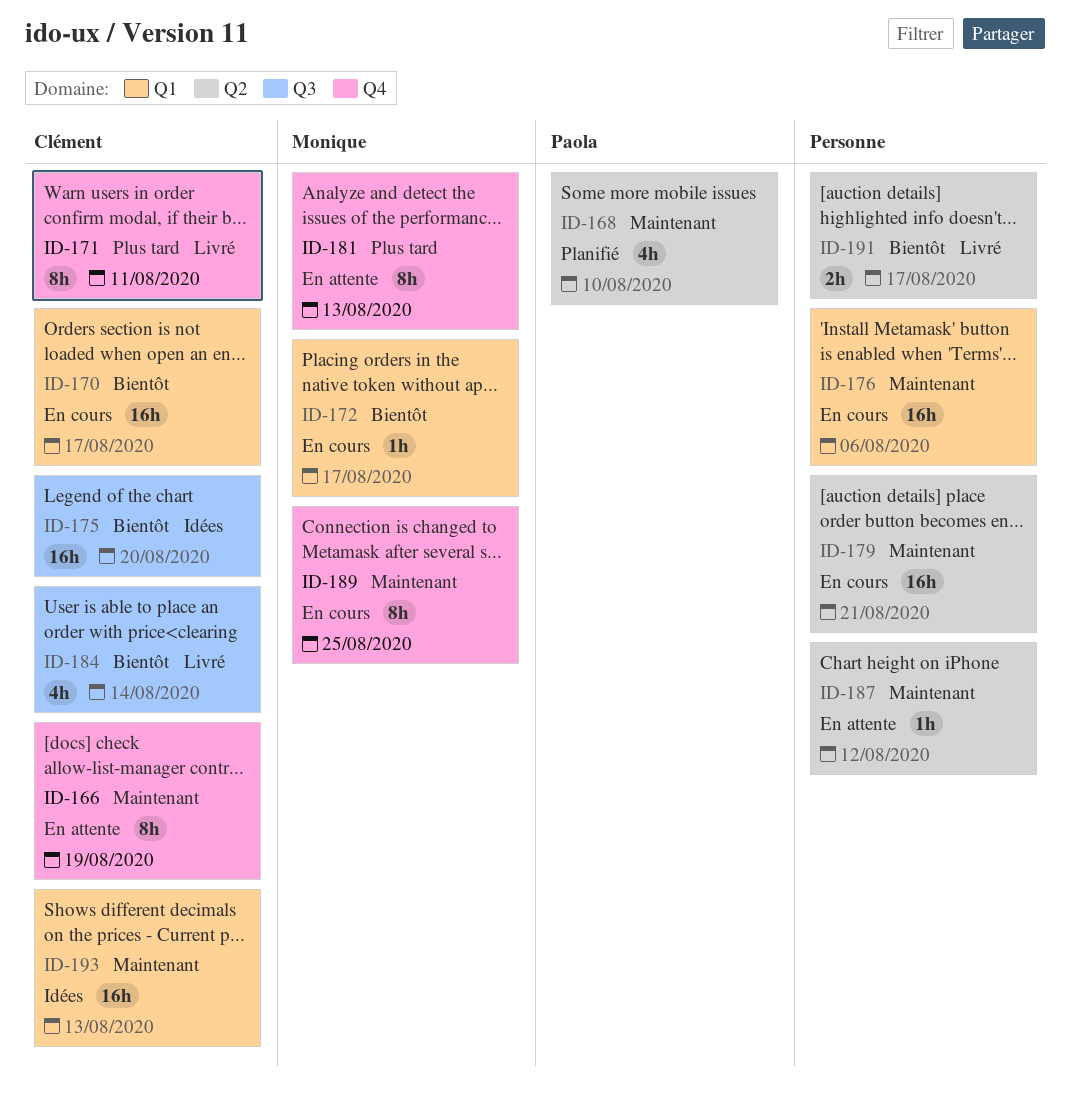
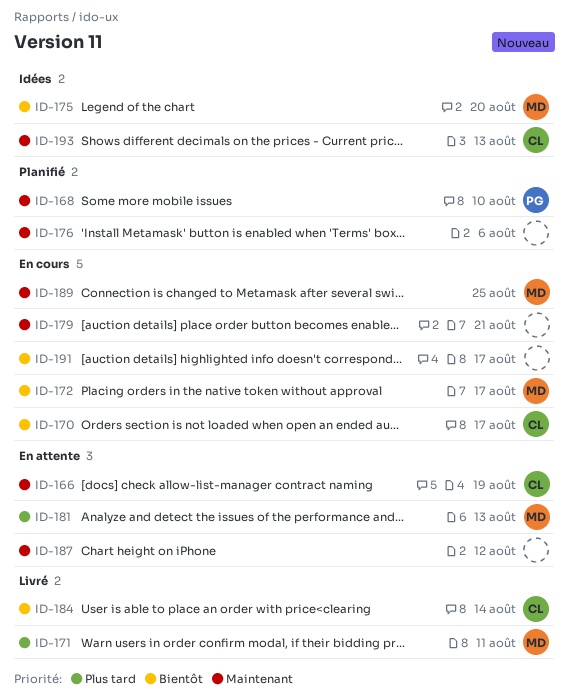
ID-171, owner: Clément -> Monique
ID-175, owner: Clément -> Monique
ID-176, status: En cours -> Planifié
ID-191, status: Livré -> En cours

